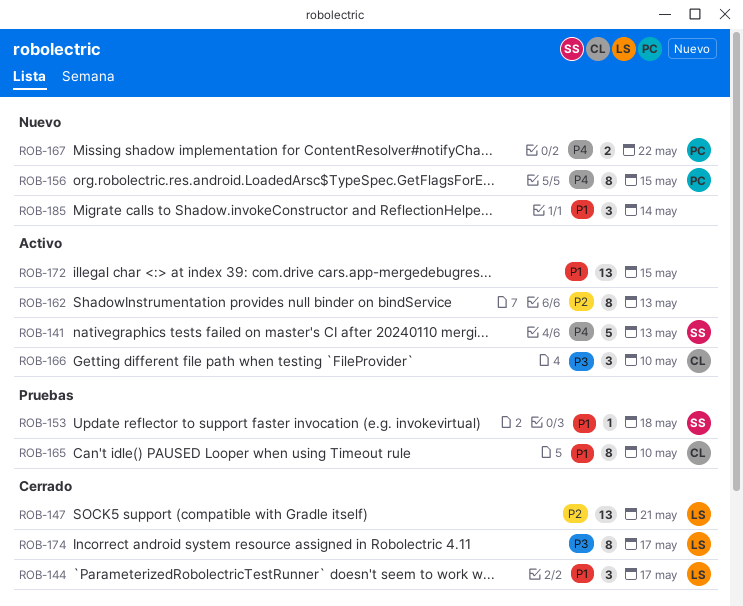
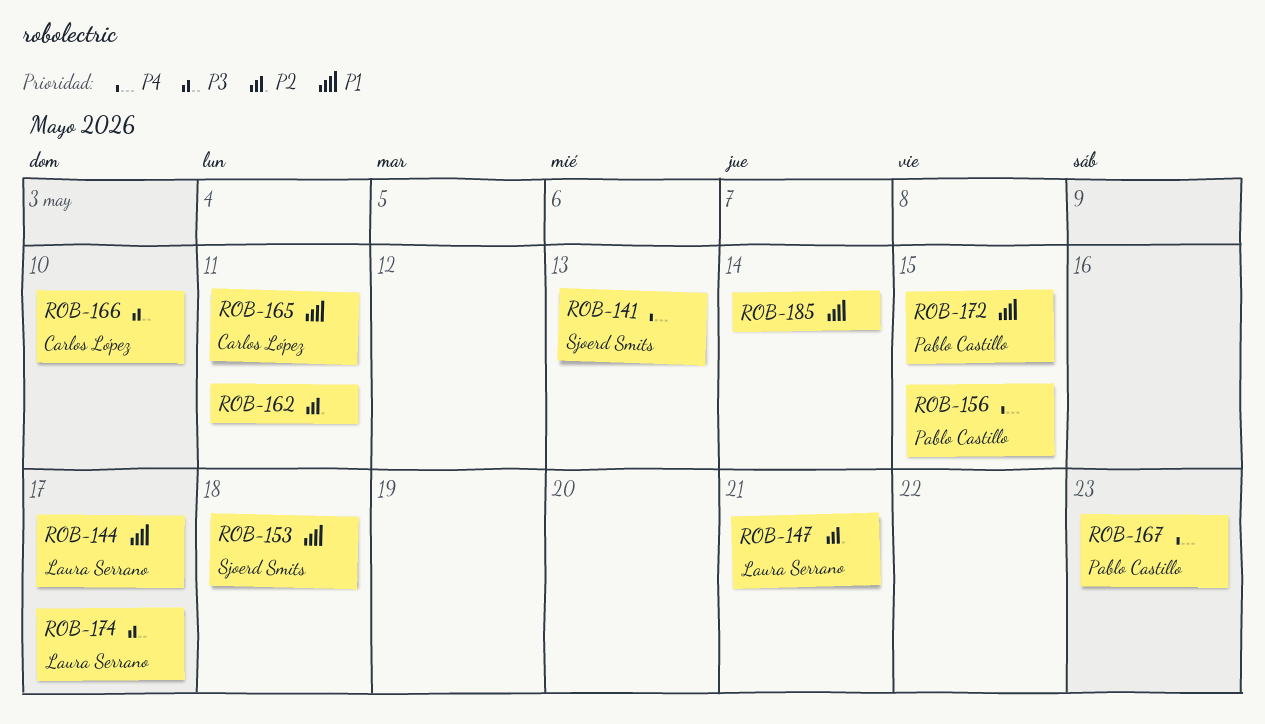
ROB-162, due: May 13 -> May 11
ROB-165, due: May 10 -> May 11
ROB-167, due: May 22 -> May 23
ROB-172, owner: none -> Pablo Castillo

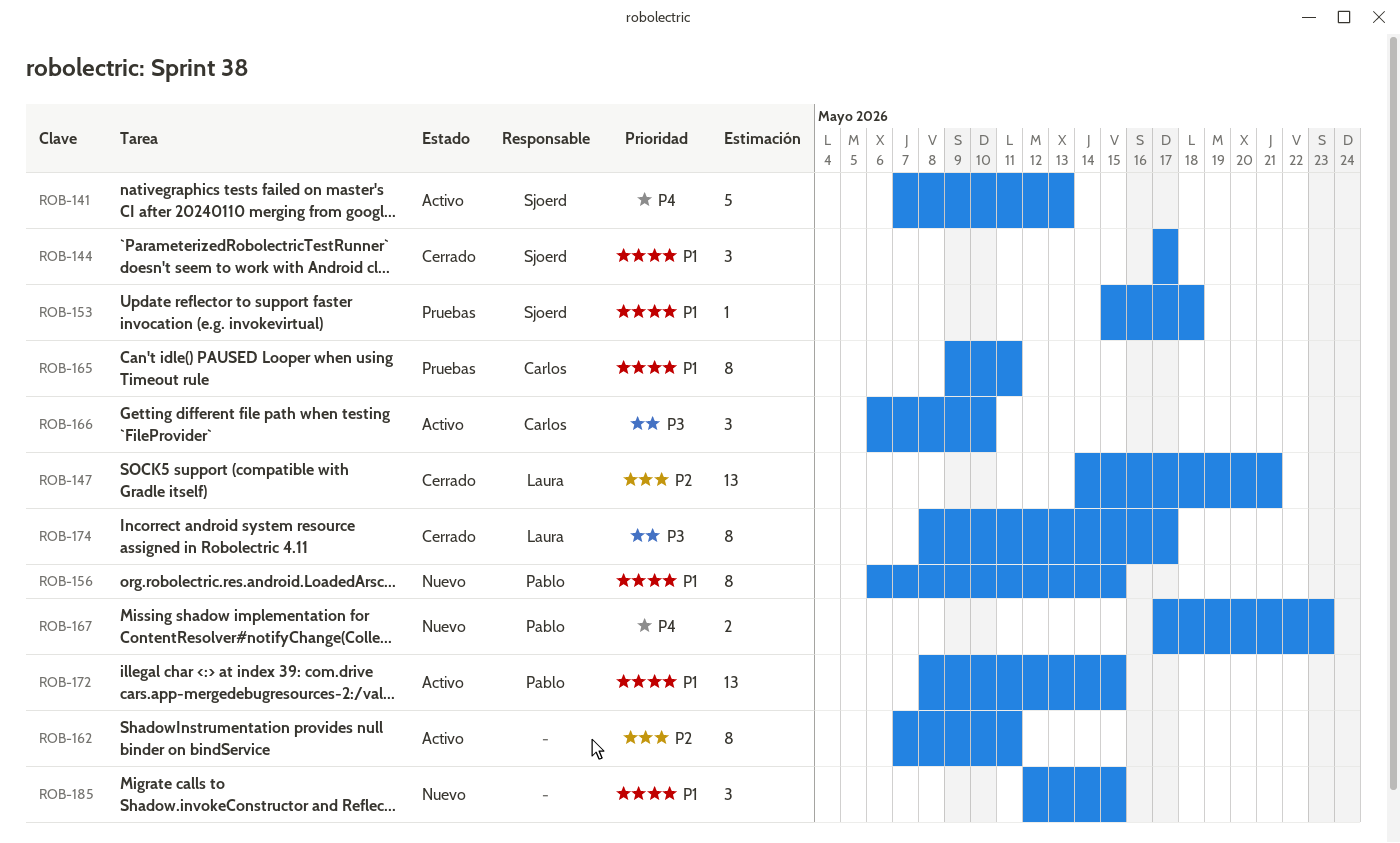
ROB-144, owner: Laura Serrano -> Sjoerd Smits
ROB-156, priority: P4 -> P1
ROB-185, due: May 14 -> May 15

